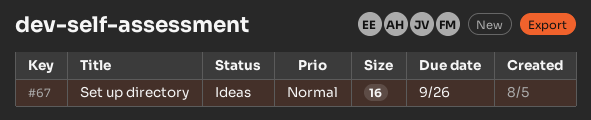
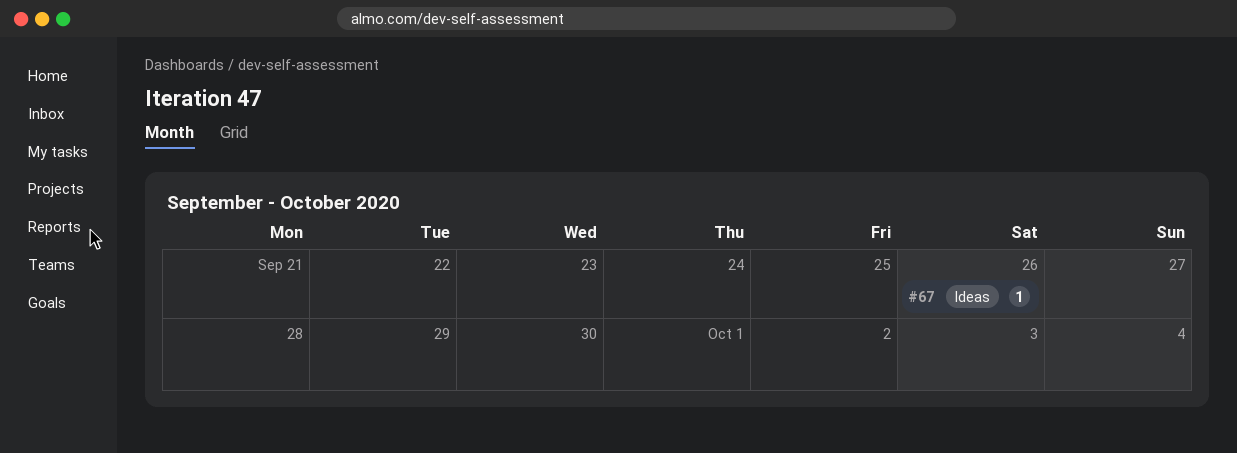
#67, estimate: 16 -> 1

